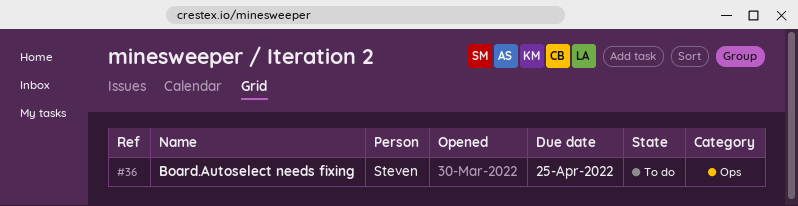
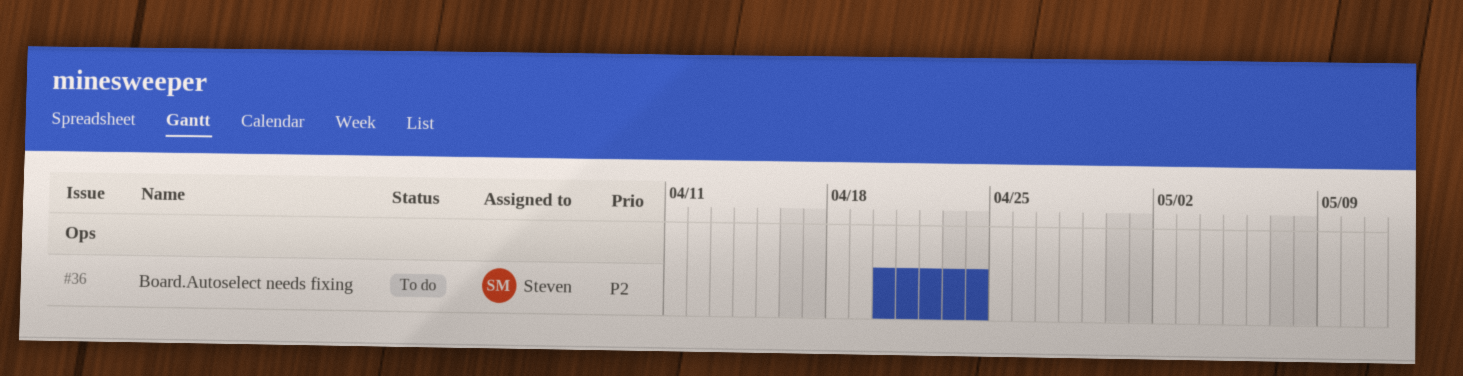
#36, due: Apr 25 -> Apr 24

